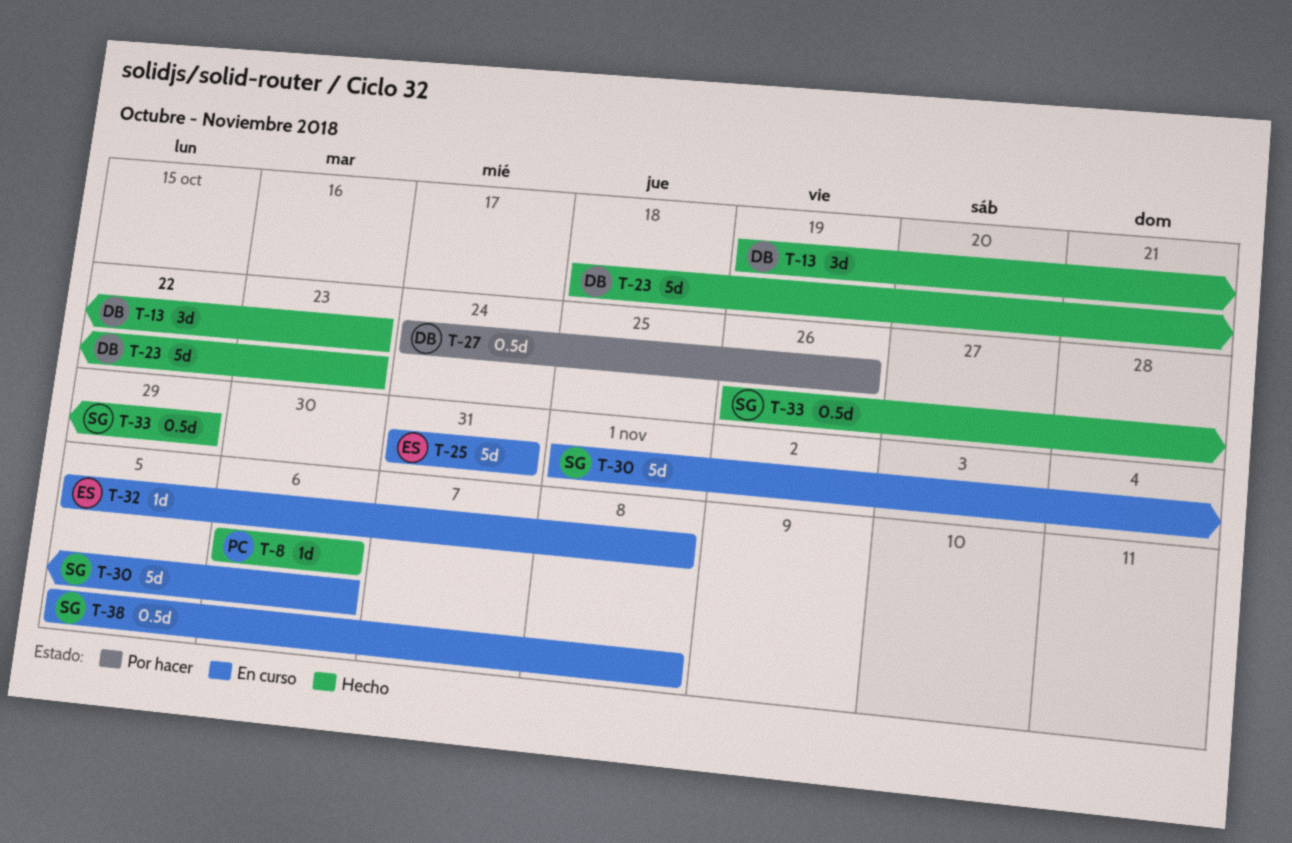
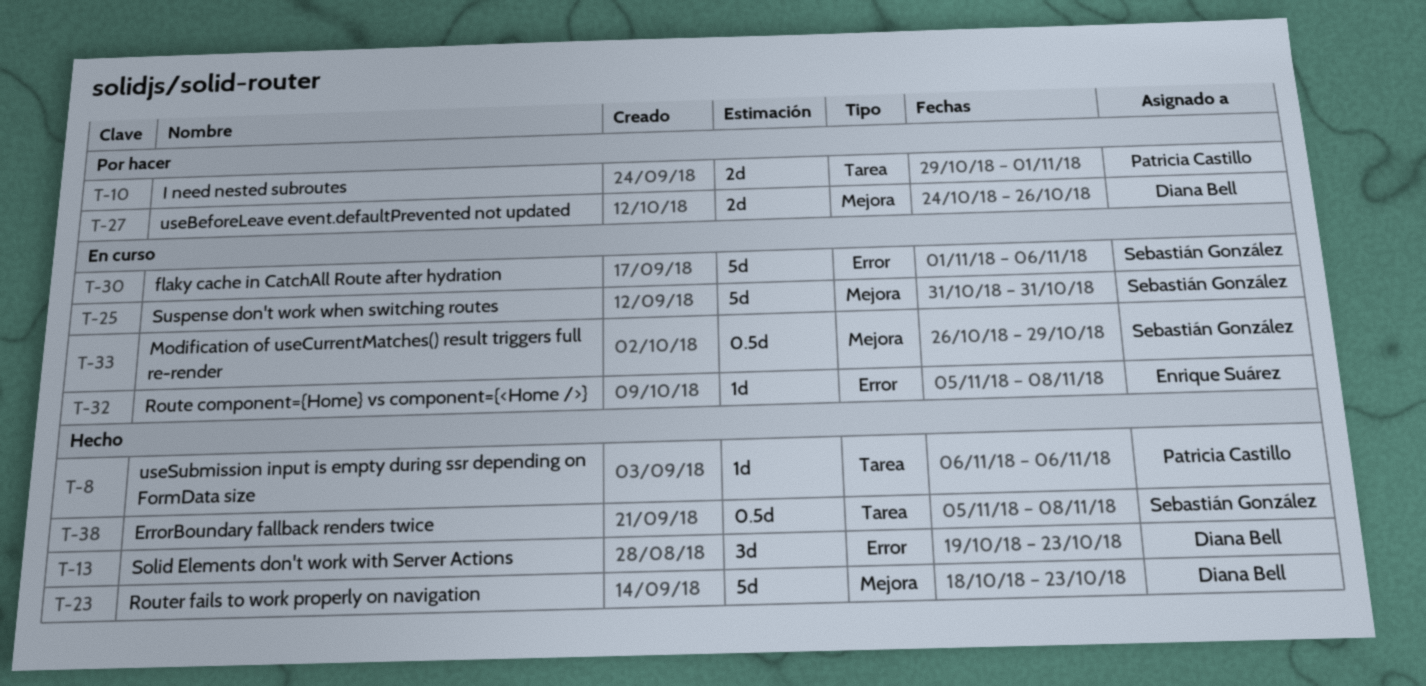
T-10: none -> present
T-25, owner: Enrique Suárez -> Sebastián González
T-27, estimate: 0.5d -> 2d
T-33, status: Hecho -> En curso
T-38, status: En curso -> Hecho

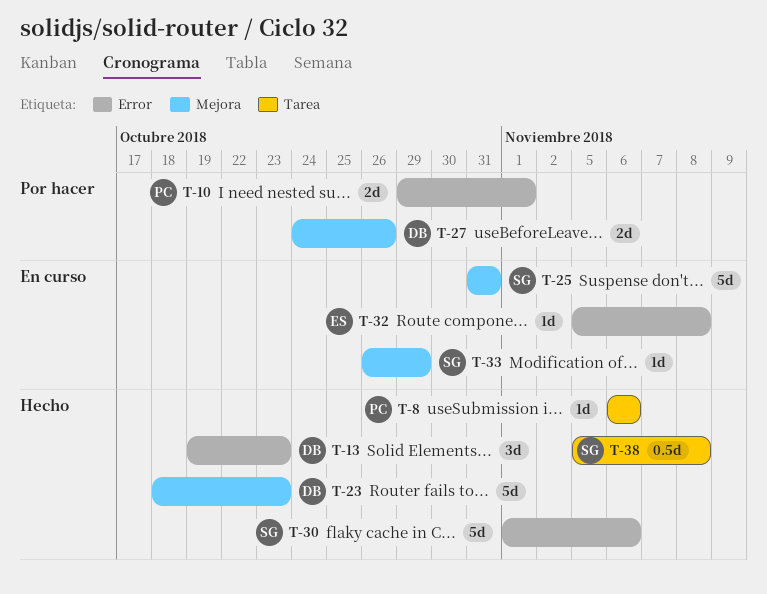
T-10, label: Tarea -> Error
T-30, status: En curso -> Hecho
T-33, estimate: 0.5d -> 1d

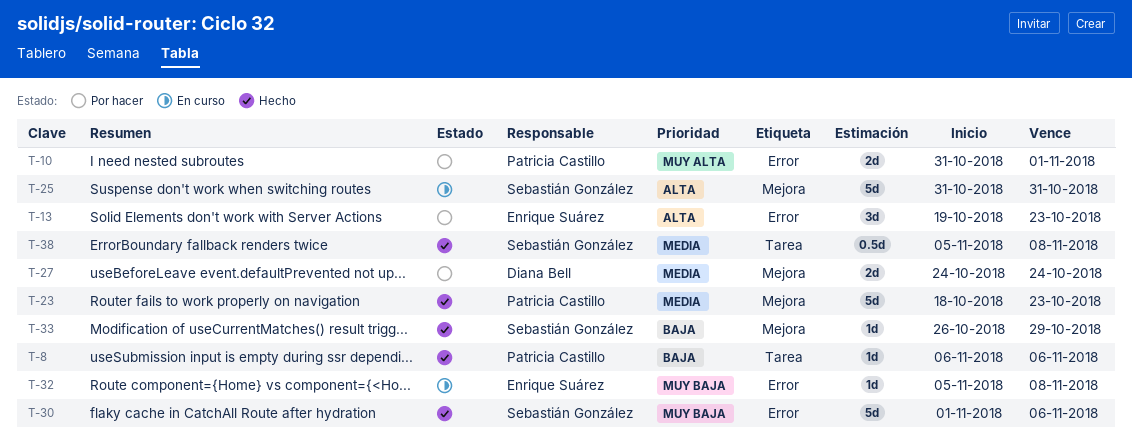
T-10, start: Oct 29 -> Oct 31
T-13, status: Hecho -> Por hacer
T-13, owner: Diana Bell -> Enrique Suárez
T-23, owner: Diana Bell -> Patricia Castillo
T-27, due: Oct 26 -> Oct 24
T-33, status: En curso -> Hecho

